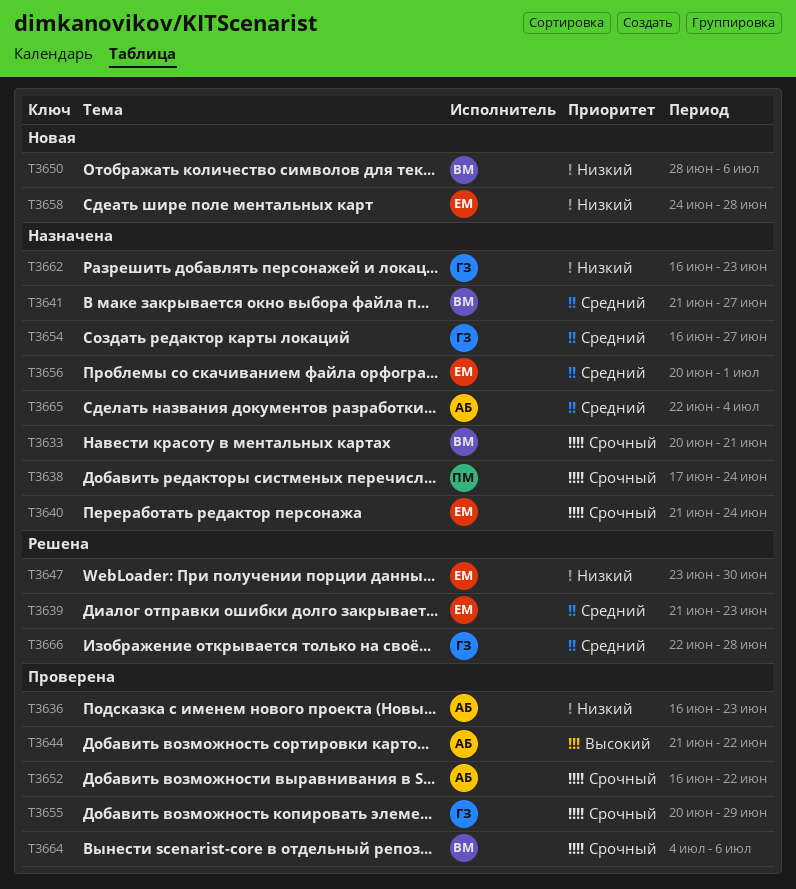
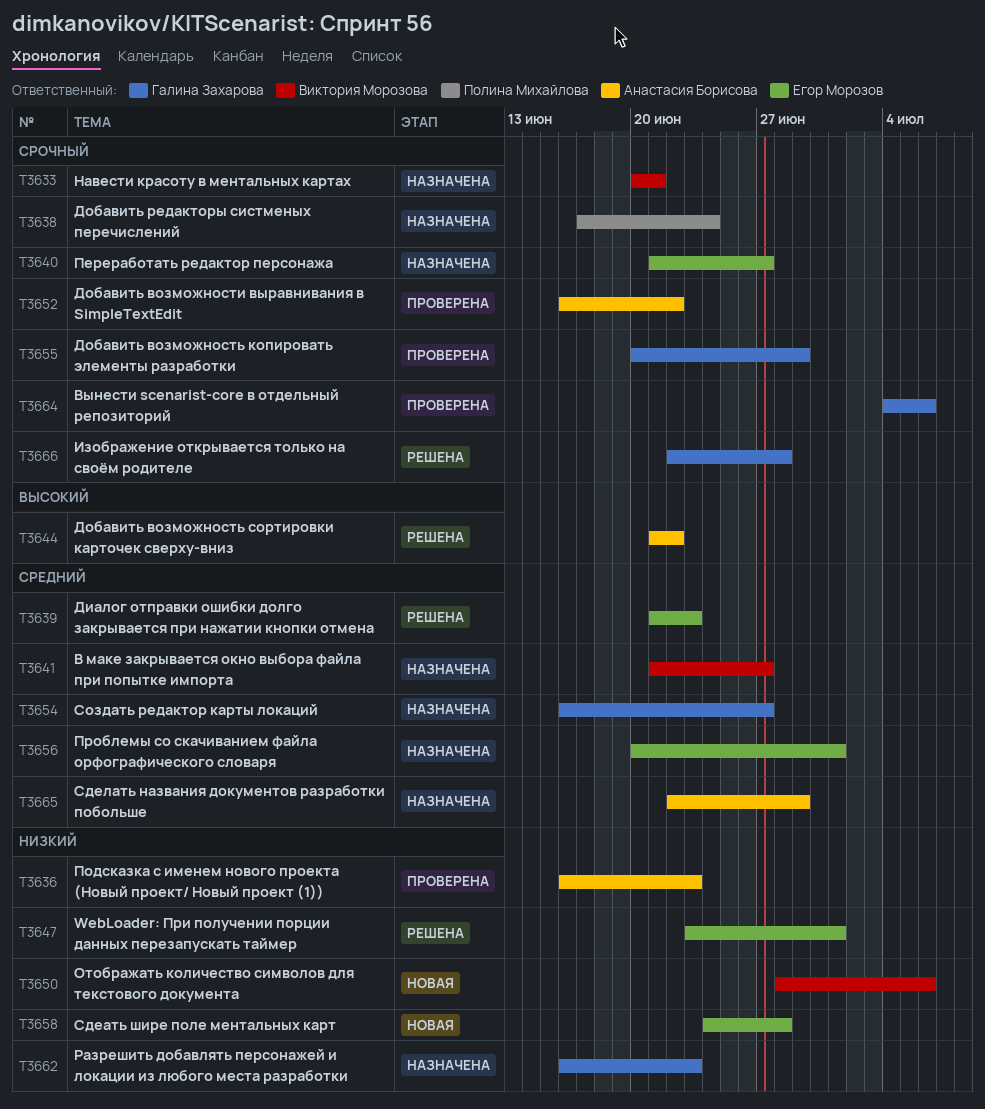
T3640, due: Jun 24 -> Jun 27
T3644, status: Проверена -> Решена
T3647, due: Jun 30 -> Jul 1
T3664, owner: Виктория Морозова -> Галина Захарова
T3665, due: Jul 4 -> Jun 29
T3666, priority: Средний -> Срочный

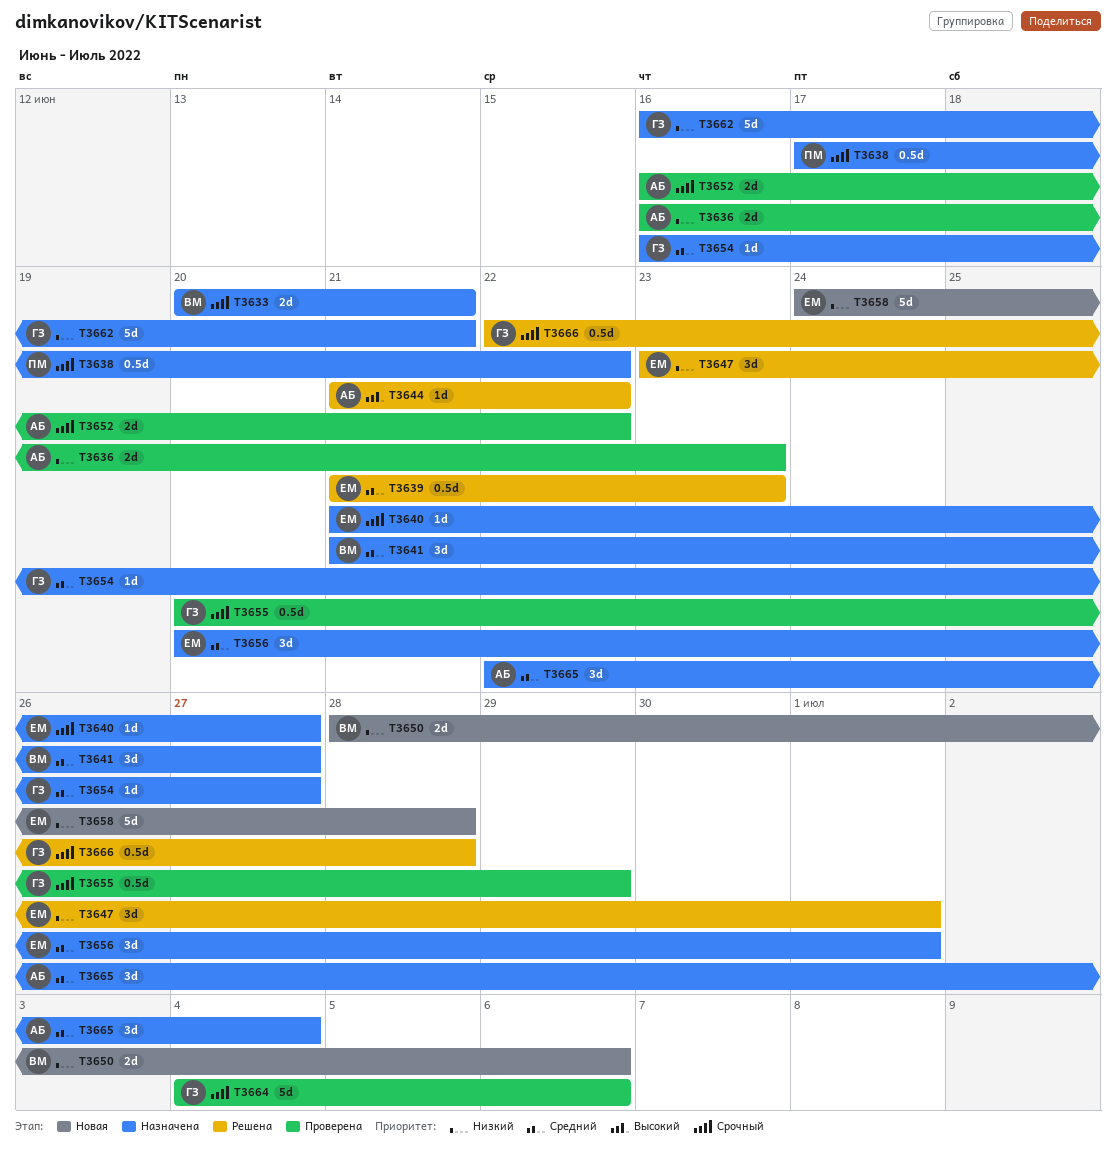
T3638, due: Jun 24 -> Jun 22
T3662, due: Jun 23 -> Jun 21
T3665, due: Jun 29 -> Jul 4

